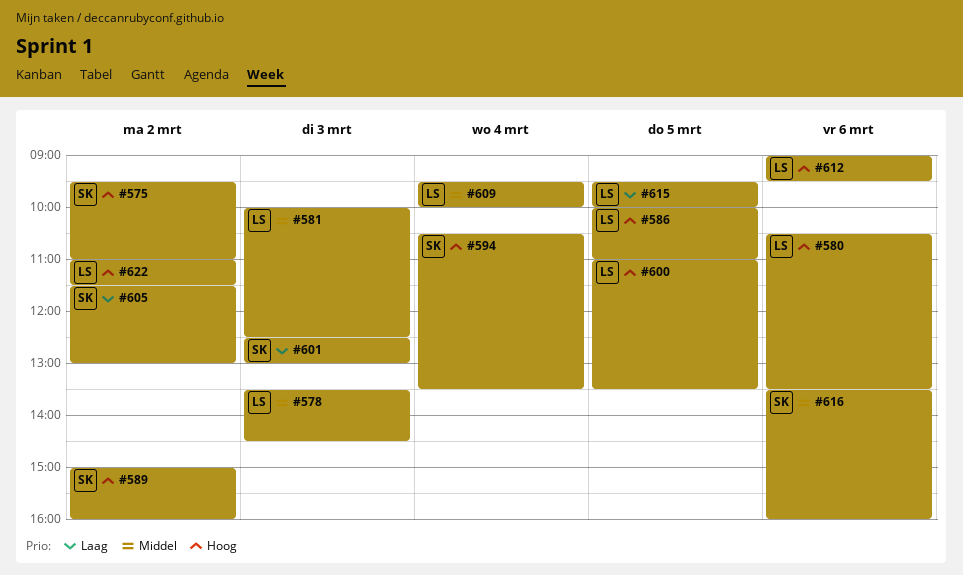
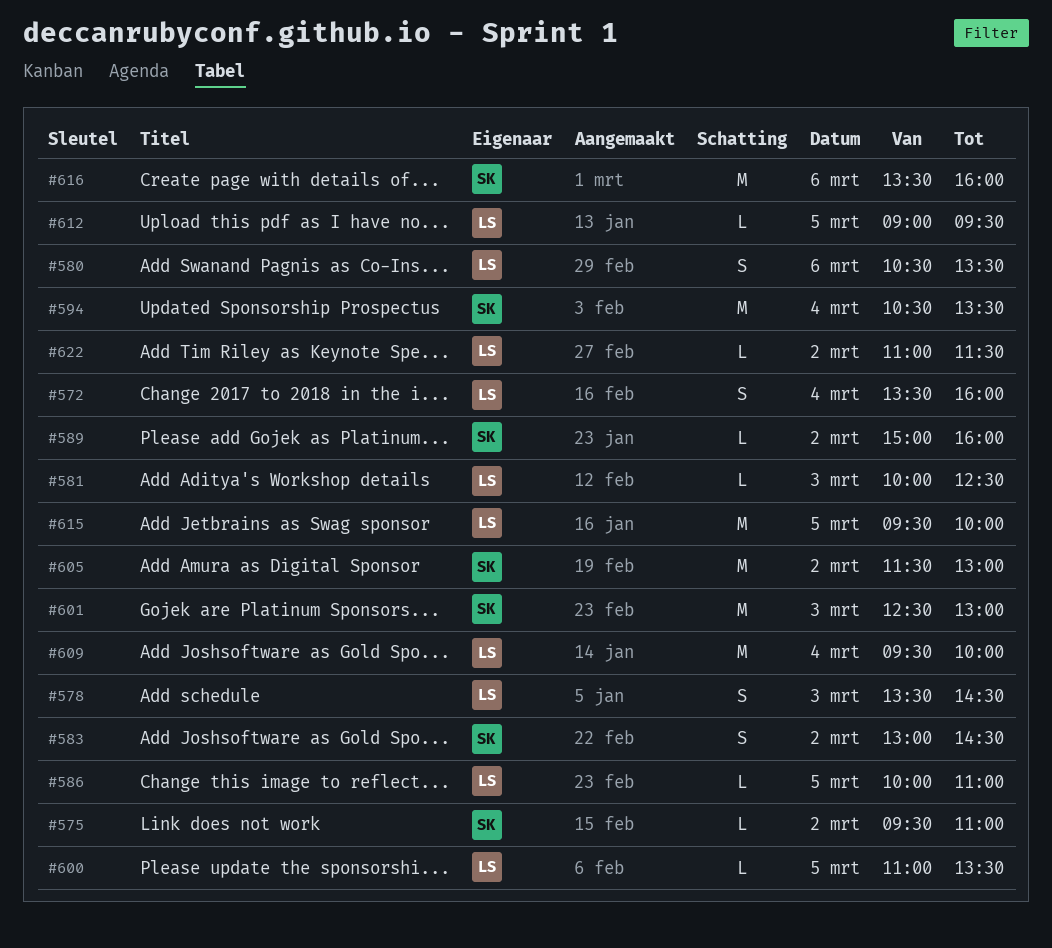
#572: none -> present
#583: none -> present
#612, day: Mar 6 -> Mar 5

